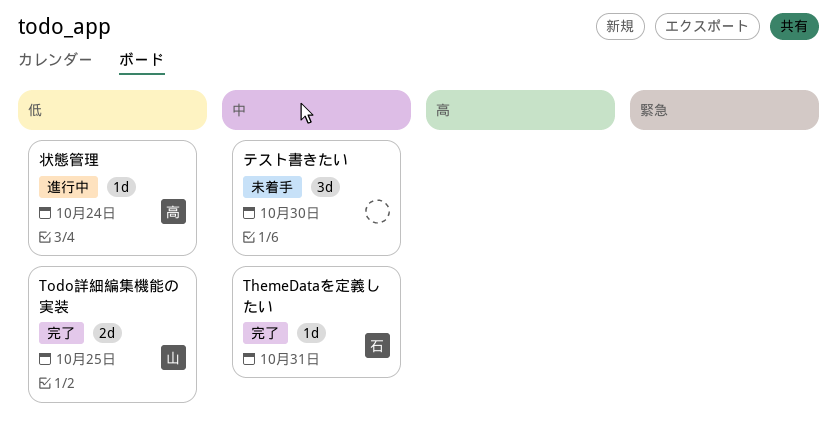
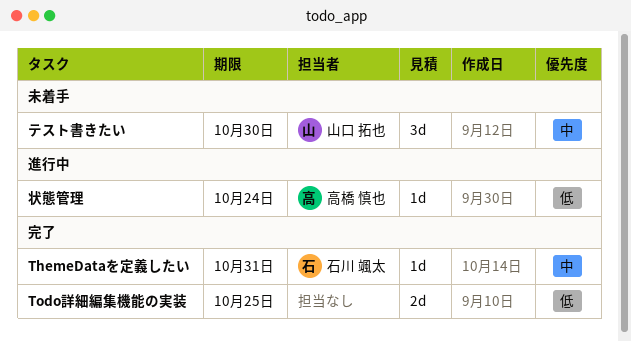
Todo詳細編集機能の実装, owner: 山口 拓也 -> none
テスト書きたい, owner: none -> 山口 拓也

